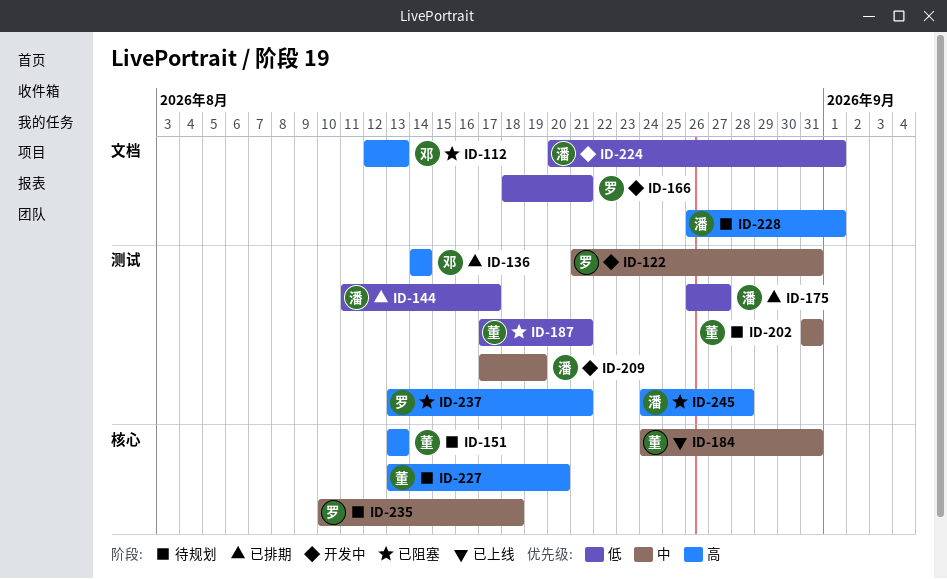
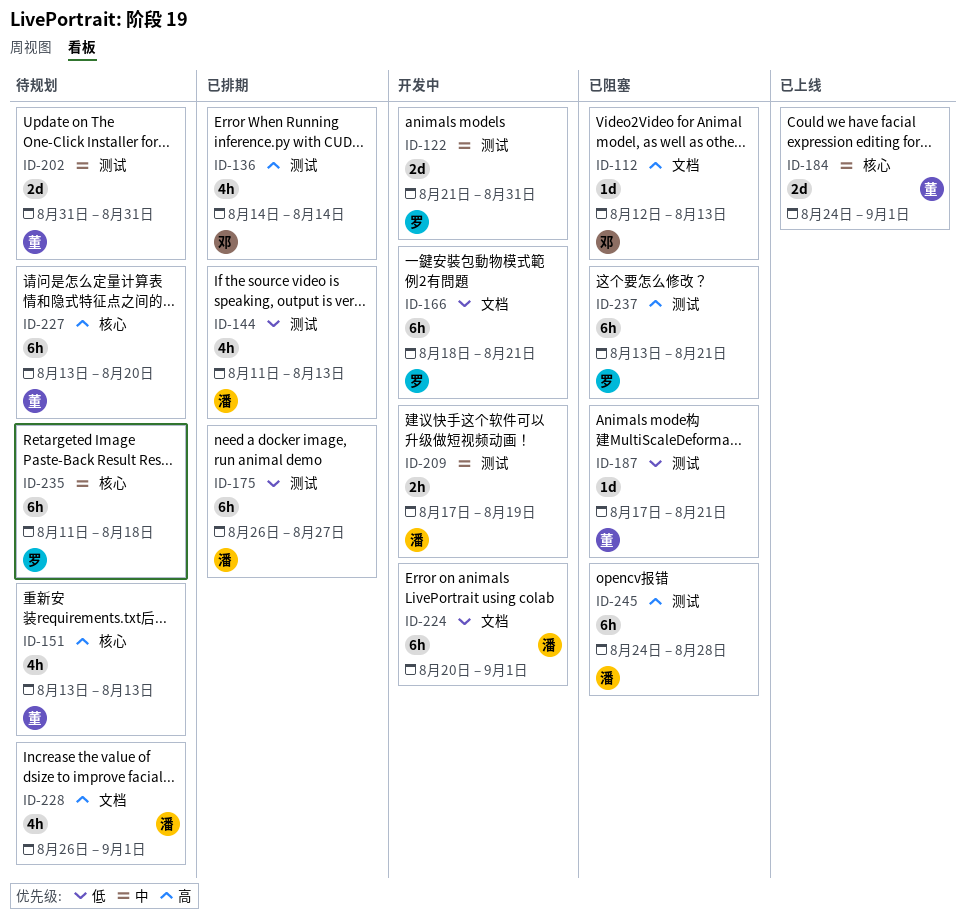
ID-144, due: Aug 17 -> Aug 13
ID-184, due: Aug 31 -> Sep 1
ID-235, start: Aug 10 -> Aug 11

